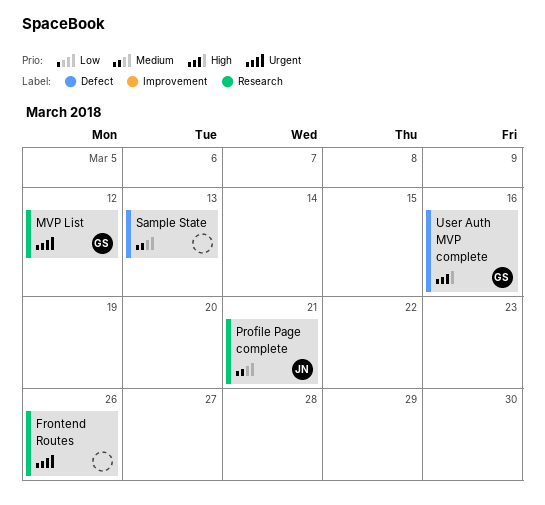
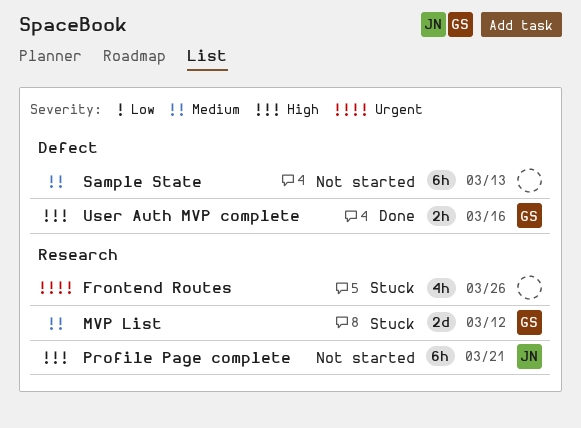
MVP List, priority: Urgent -> Medium
Profile Page complete, priority: Medium -> High

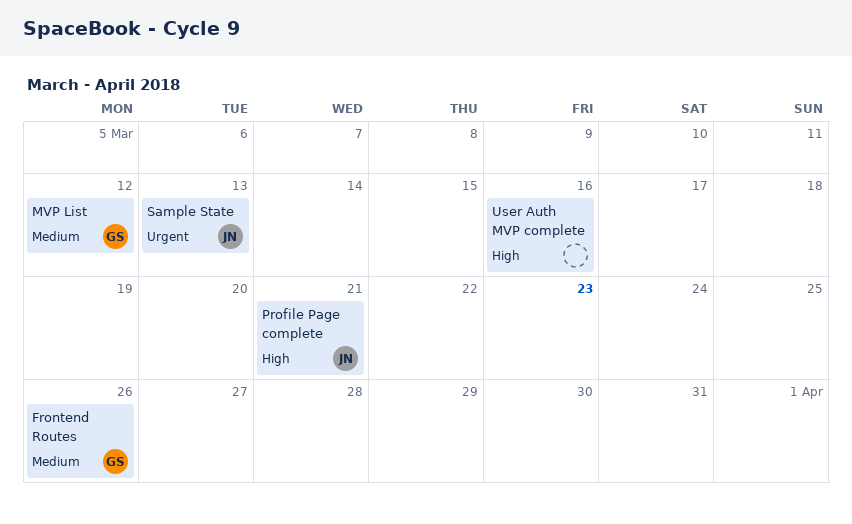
Frontend Routes, owner: none -> GS
Frontend Routes, priority: Urgent -> Medium
Sample State, owner: none -> JN
Sample State, priority: Medium -> Urgent
User Auth MVP complete, owner: GS -> none

